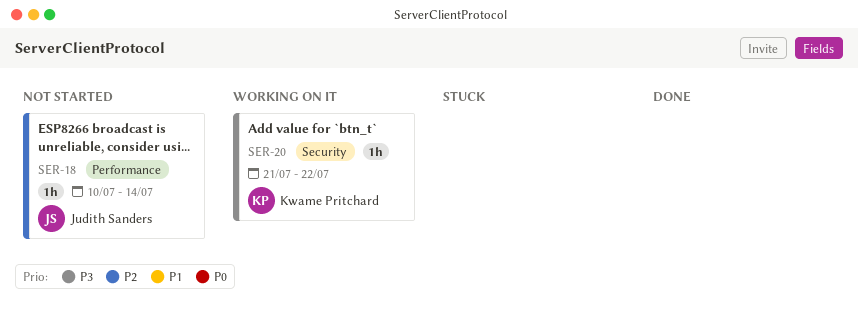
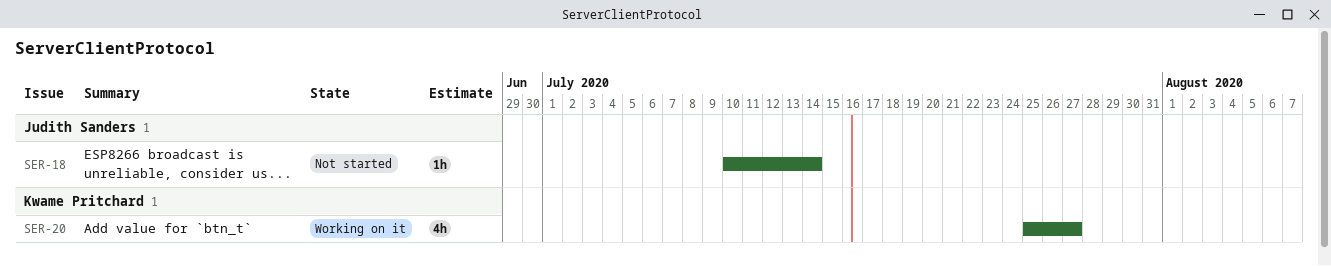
SER-20, estimate: 1h -> 4h
SER-20, start: Jul 21 -> Jul 25
SER-20, due: Jul 22 -> Jul 27

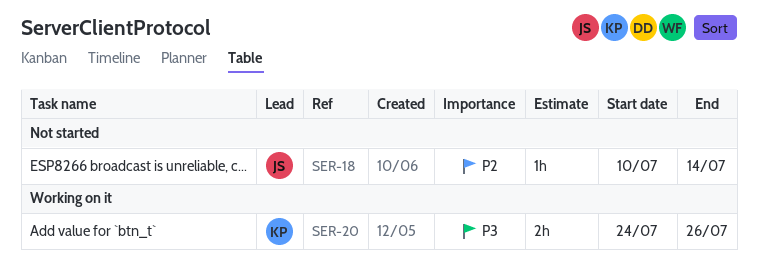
SER-20, estimate: 4h -> 2h
SER-20, start: Jul 25 -> Jul 24
SER-20, due: Jul 27 -> Jul 26

